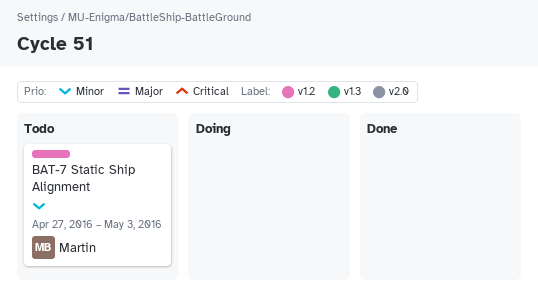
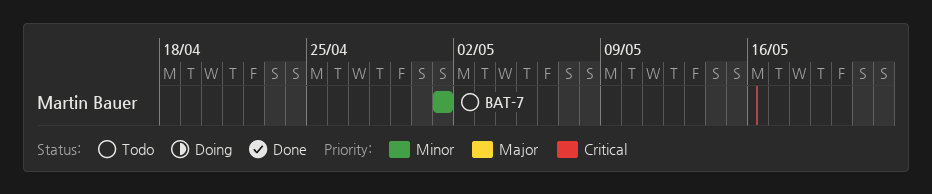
BAT-7, start: Apr 27 -> May 1
BAT-7, due: May 3 -> May 1

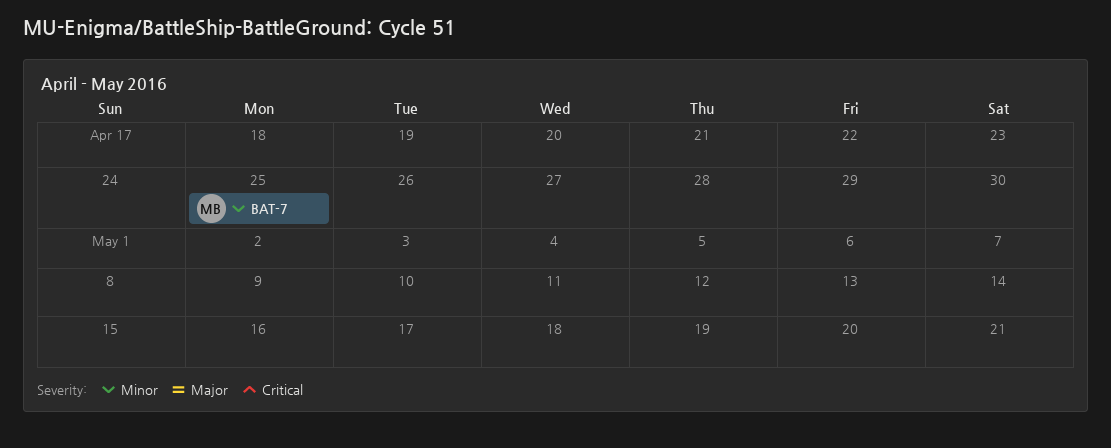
BAT-7, start: May 1 -> Apr 25
BAT-7, due: May 1 -> Apr 25

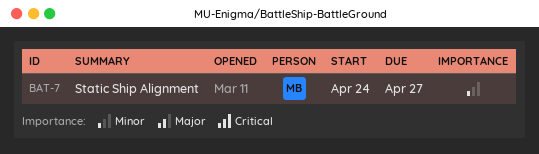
BAT-7, start: Apr 25 -> Apr 24
BAT-7, due: Apr 25 -> Apr 27

